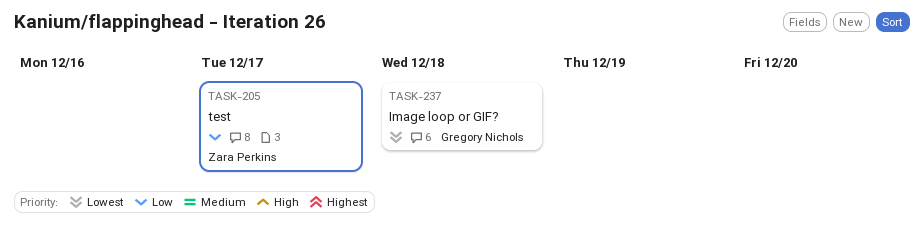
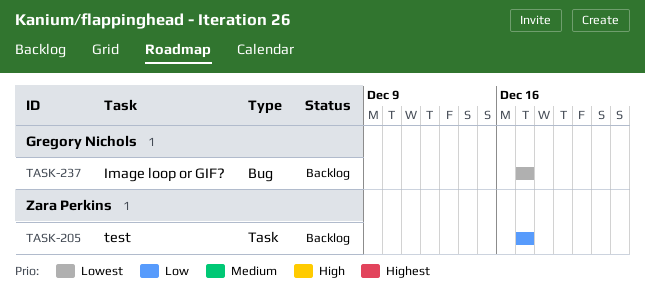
TASK-237, due: Dec 18 -> Dec 17

